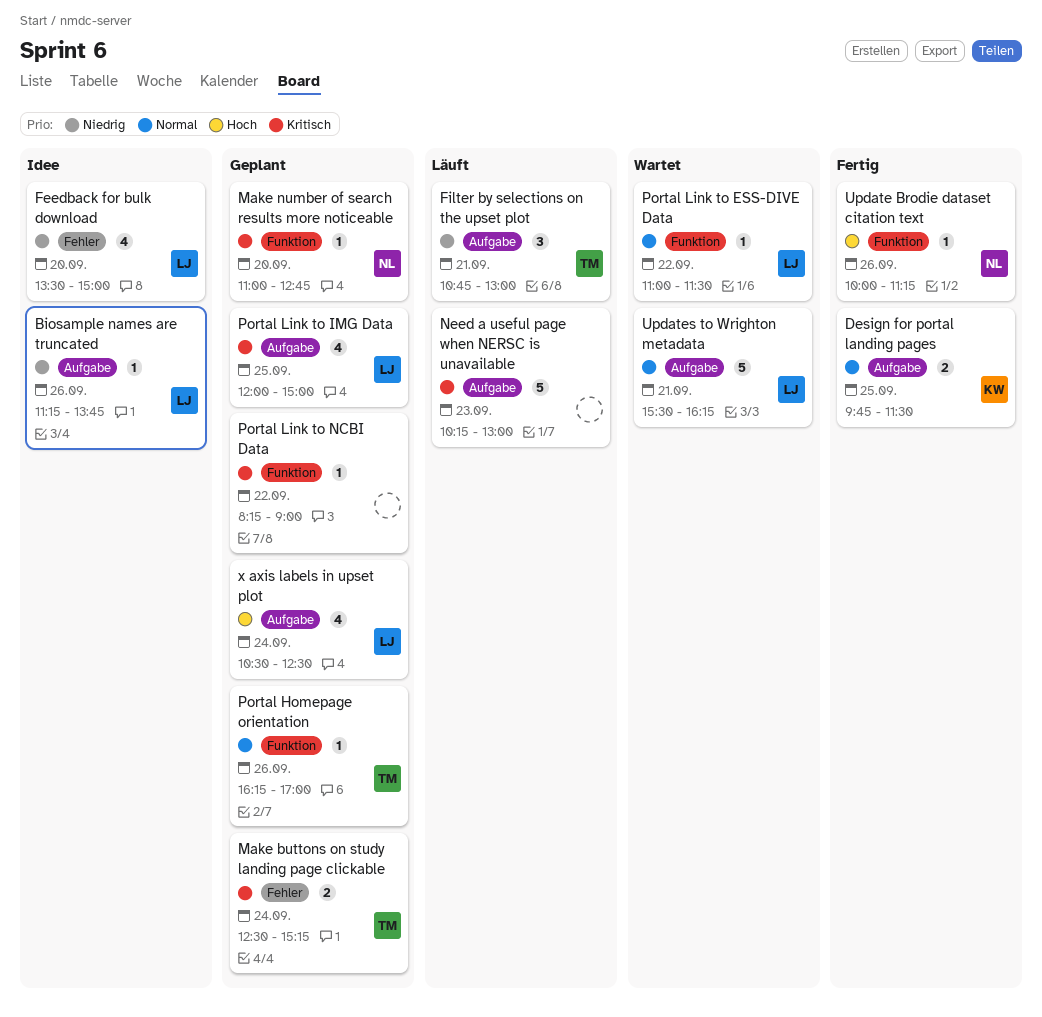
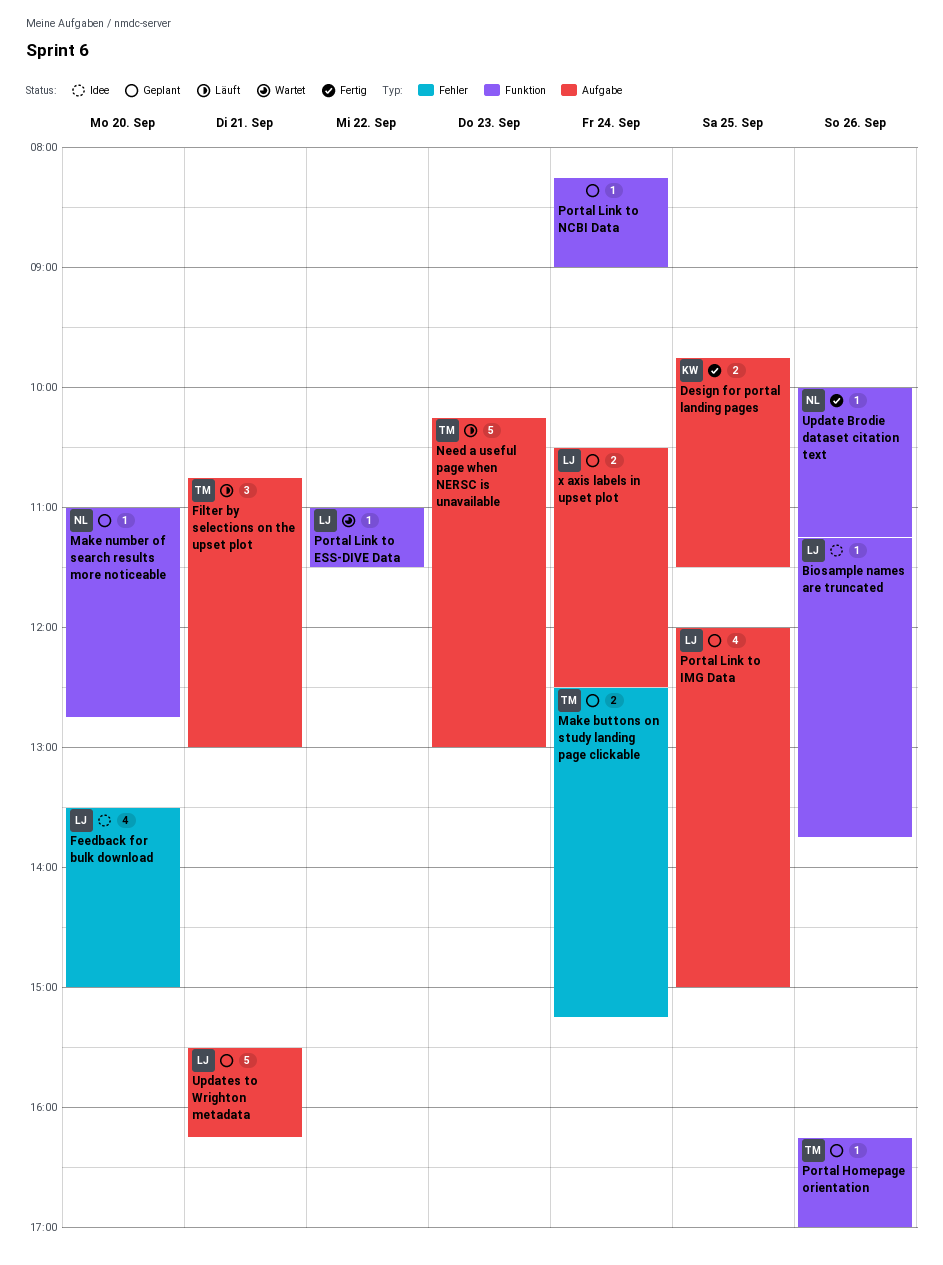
Biosample names are truncated, label: Aufgabe -> Funktion
Need a useful page when NERSC is unavailable, owner: none -> TM
Portal Link to NCBI Data, day: Sep 22 -> Sep 24
Updates to Wrighton metadata, status: Wartet -> Geplant
x axis labels in upset plot, estimate: 4 -> 2

